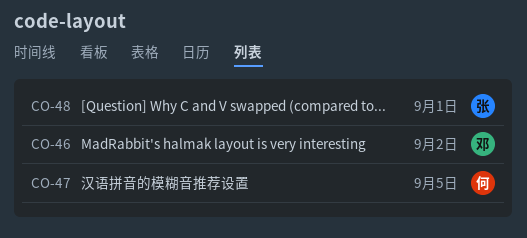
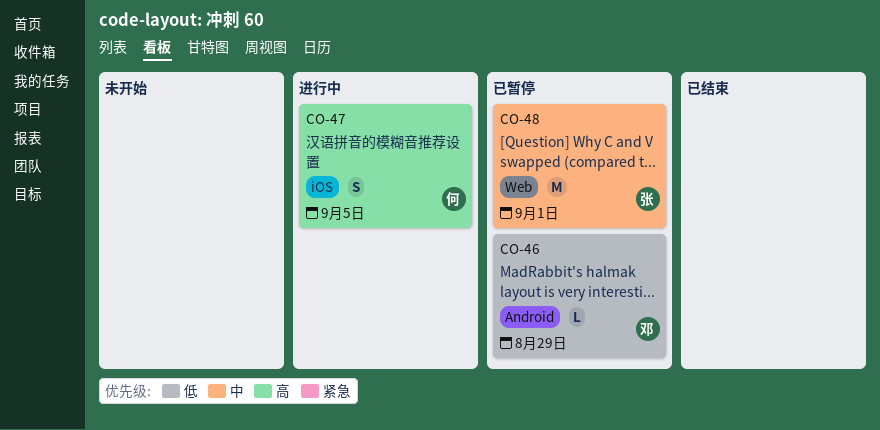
CO-46, due: Sep 2 -> Aug 29

